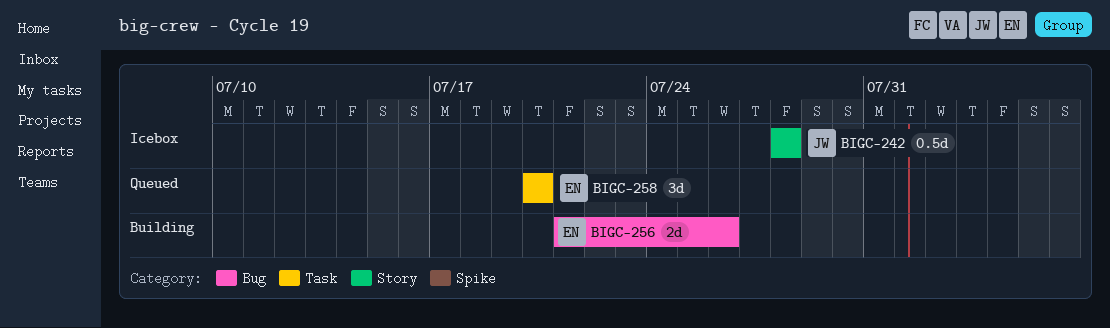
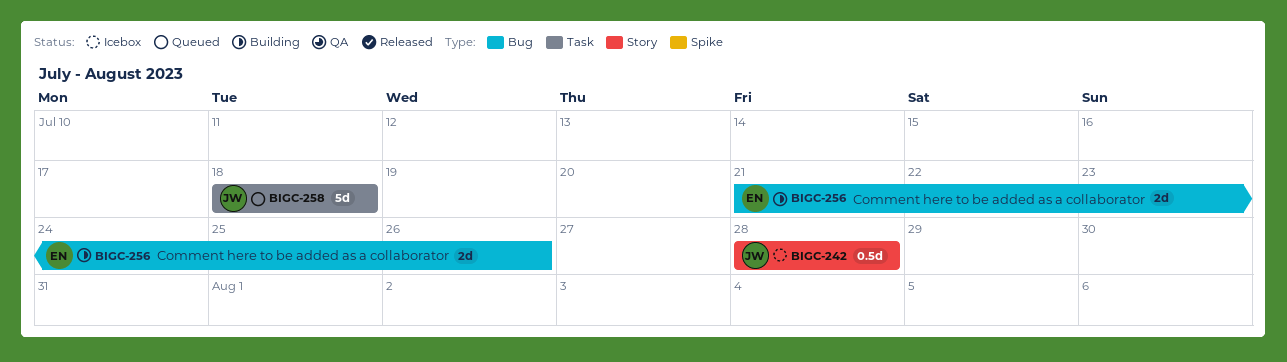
BIGC-258, owner: EN -> JW
BIGC-258, estimate: 3d -> 5d
BIGC-258, start: Jul 20 -> Jul 18
BIGC-258, due: Jul 20 -> Jul 18

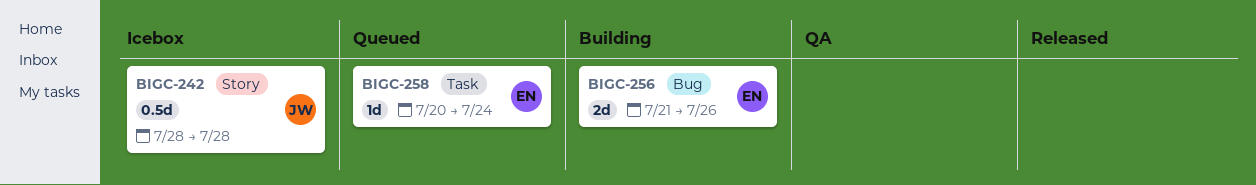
BIGC-258, owner: JW -> EN
BIGC-258, estimate: 5d -> 1d
BIGC-258, start: Jul 18 -> Jul 20
BIGC-258, due: Jul 18 -> Jul 24

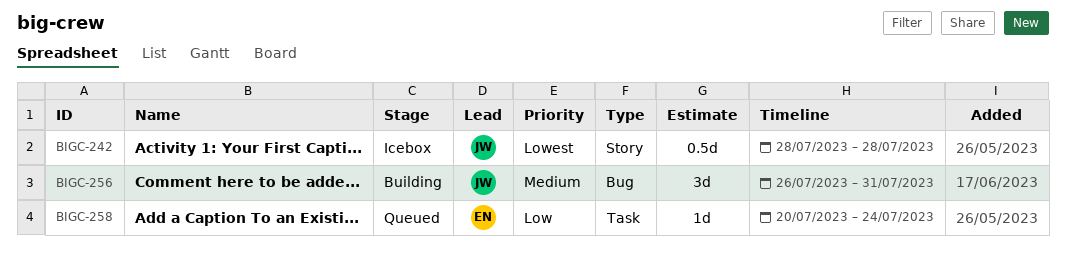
BIGC-256, owner: EN -> JW
BIGC-256, estimate: 2d -> 3d
BIGC-256, start: Jul 21 -> Jul 26
BIGC-256, due: Jul 26 -> Jul 31

